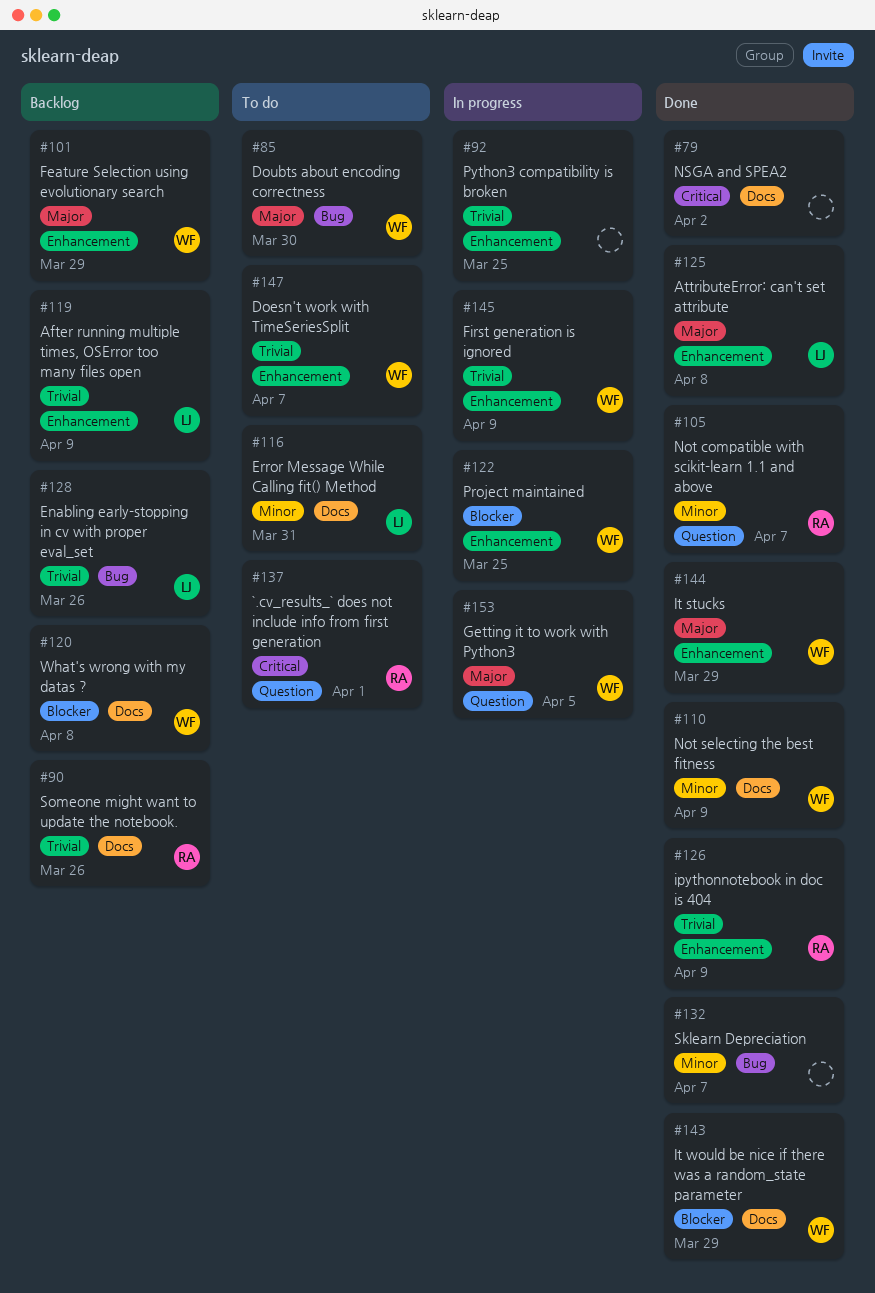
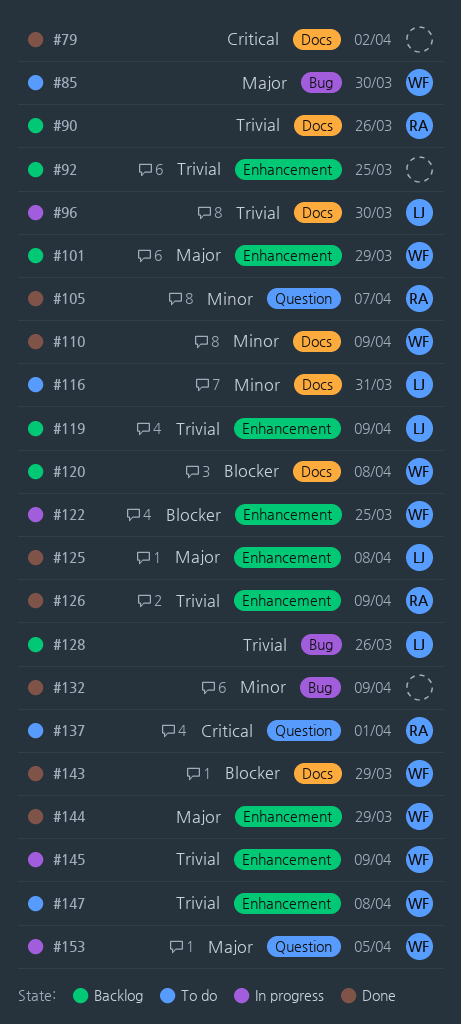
#92, status: In progress -> Backlog
#96: none -> present
#132, due: Apr 7 -> Apr 9
#147, due: Apr 7 -> Apr 8

